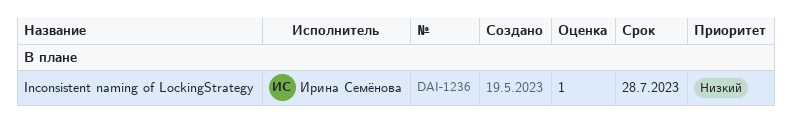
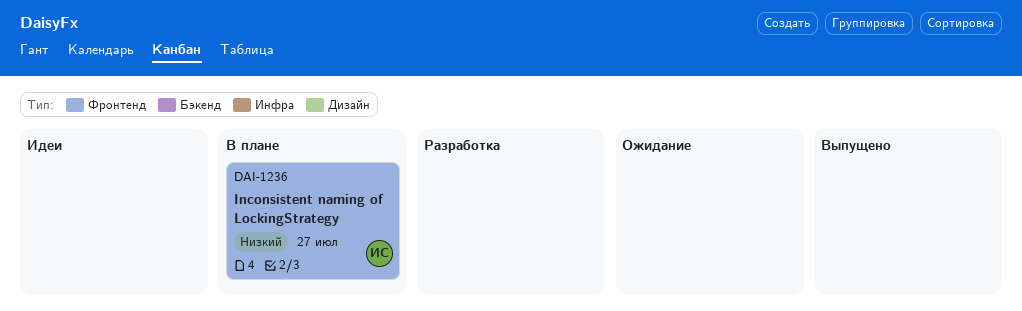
DAI-1236, due: Jul 28 -> Jul 27

